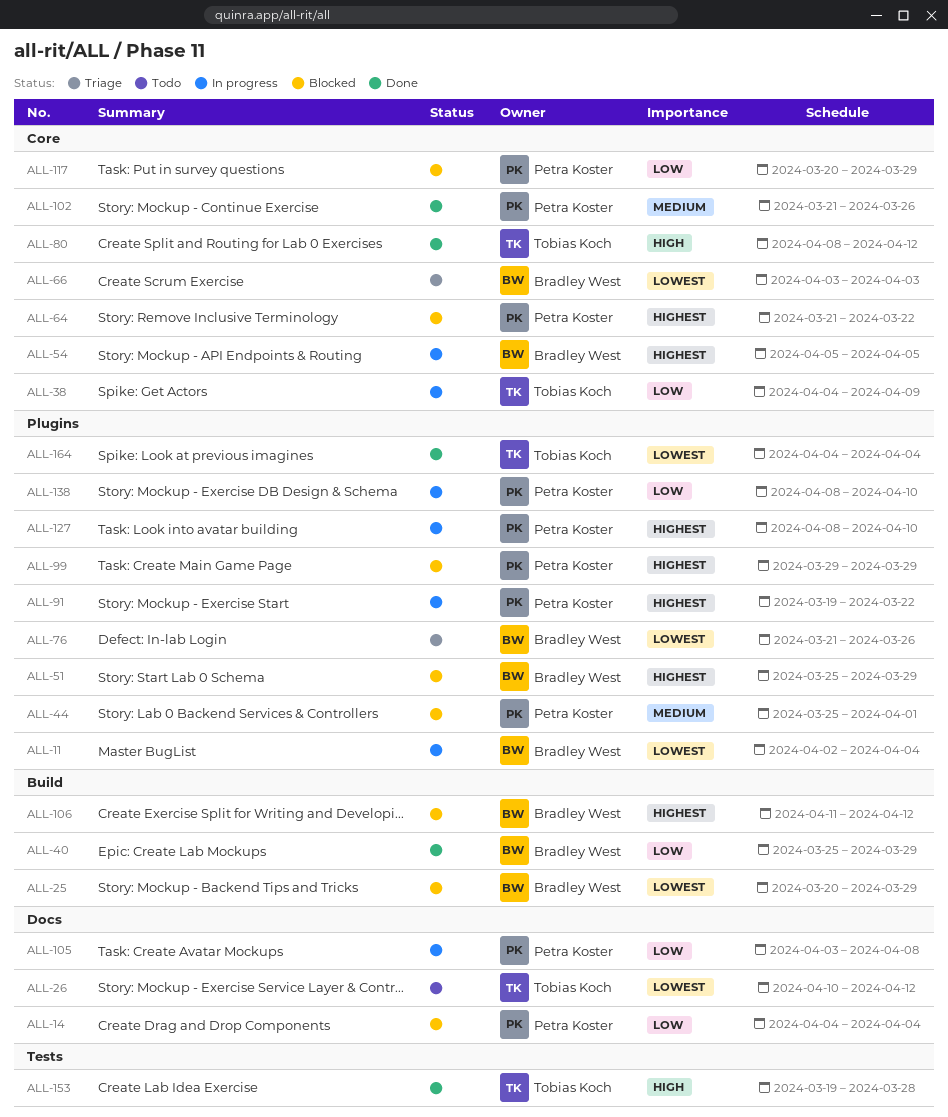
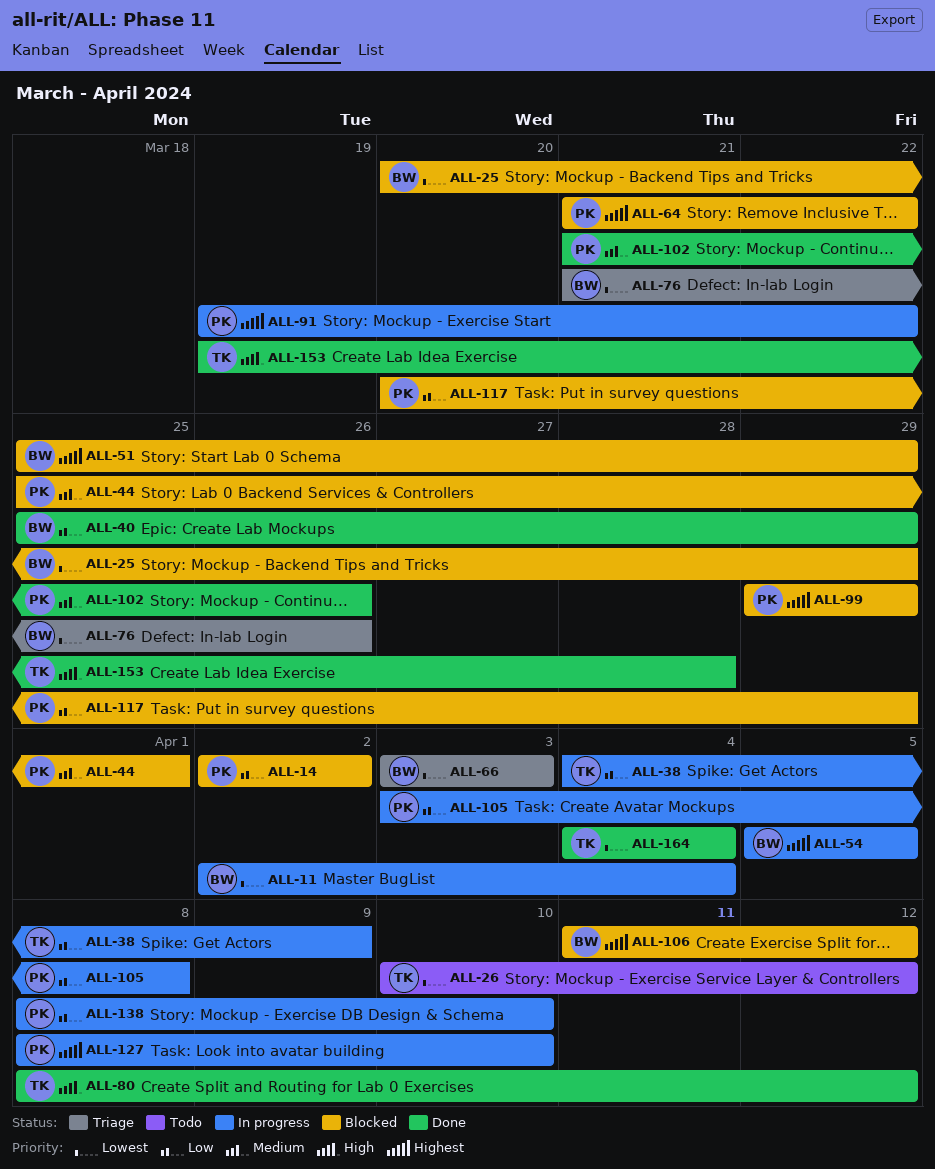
ALL-14, start: Apr 4 -> Apr 2
ALL-14, due: Apr 4 -> Apr 2

